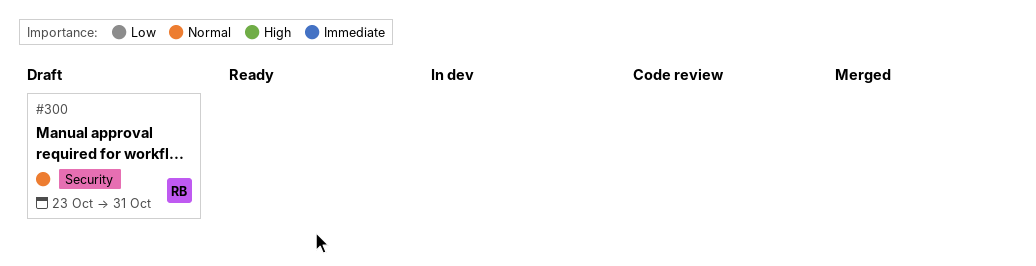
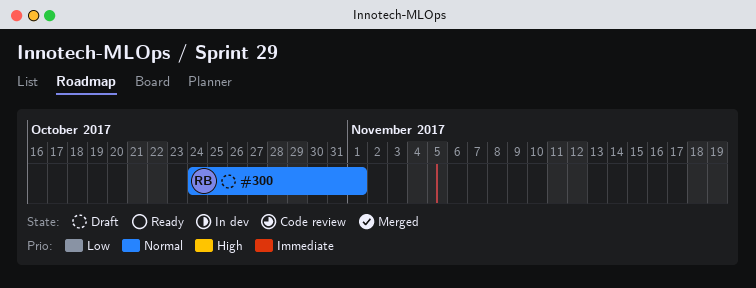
#300, start: Oct 23 -> Oct 24
#300, due: Oct 31 -> Nov 1

